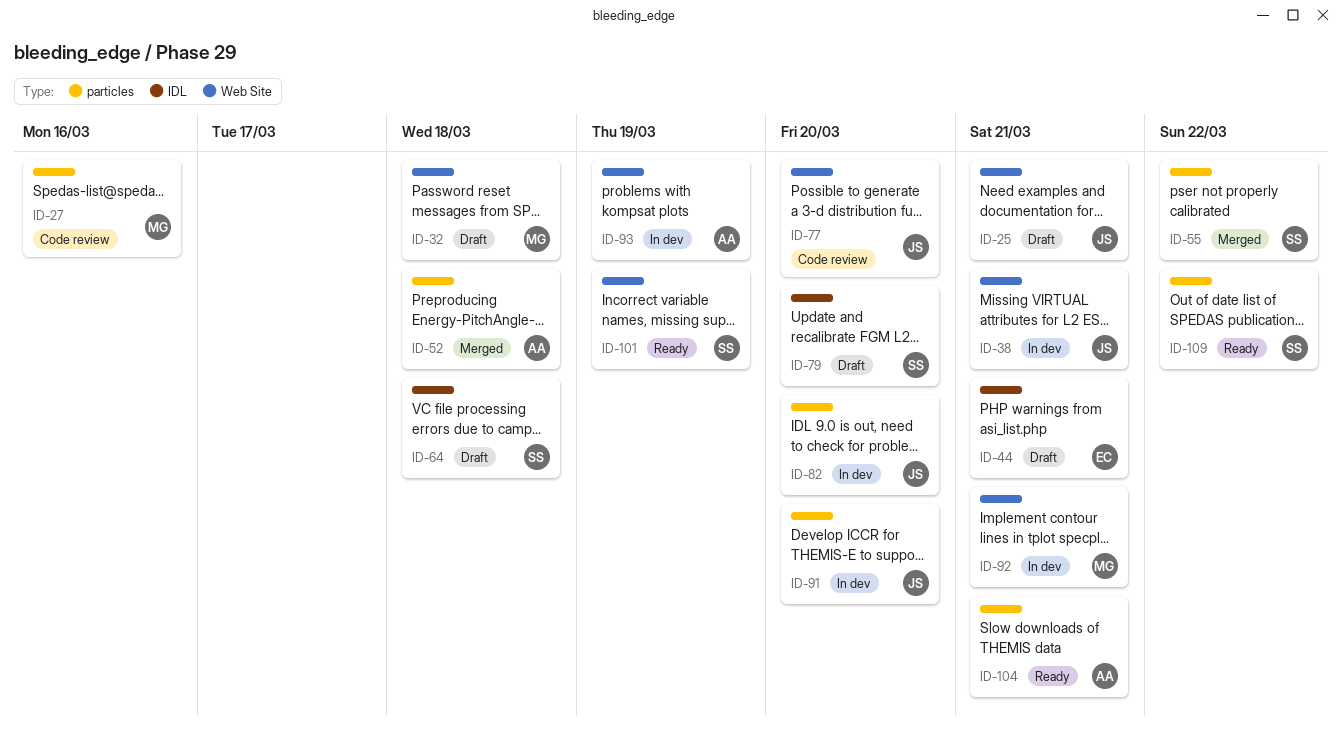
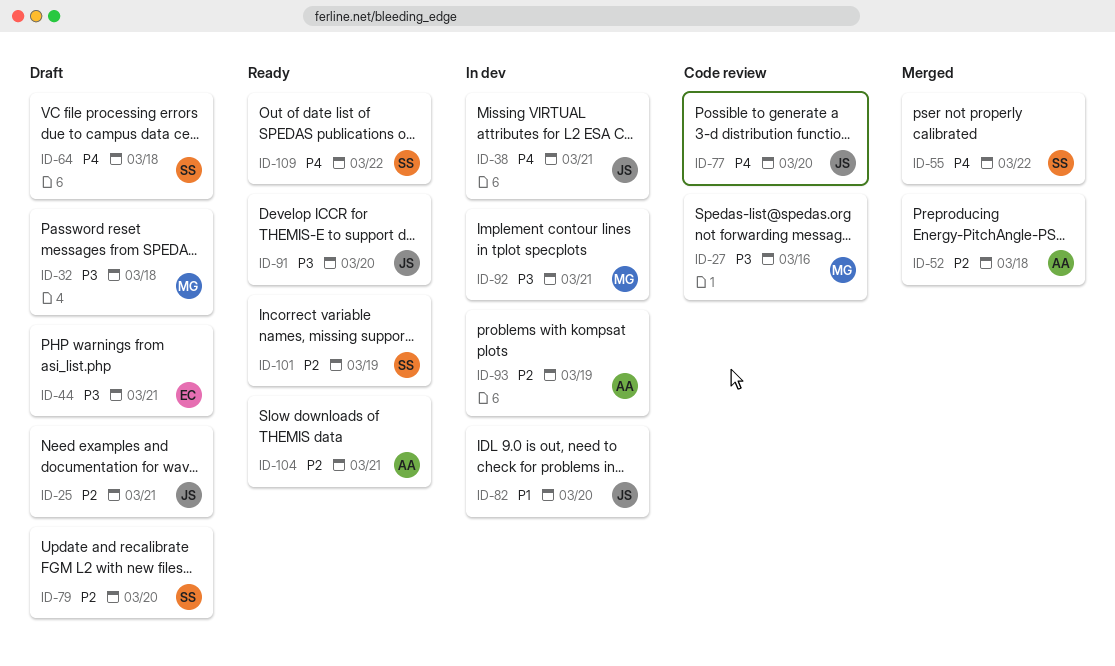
ID-91, status: In dev -> Ready

